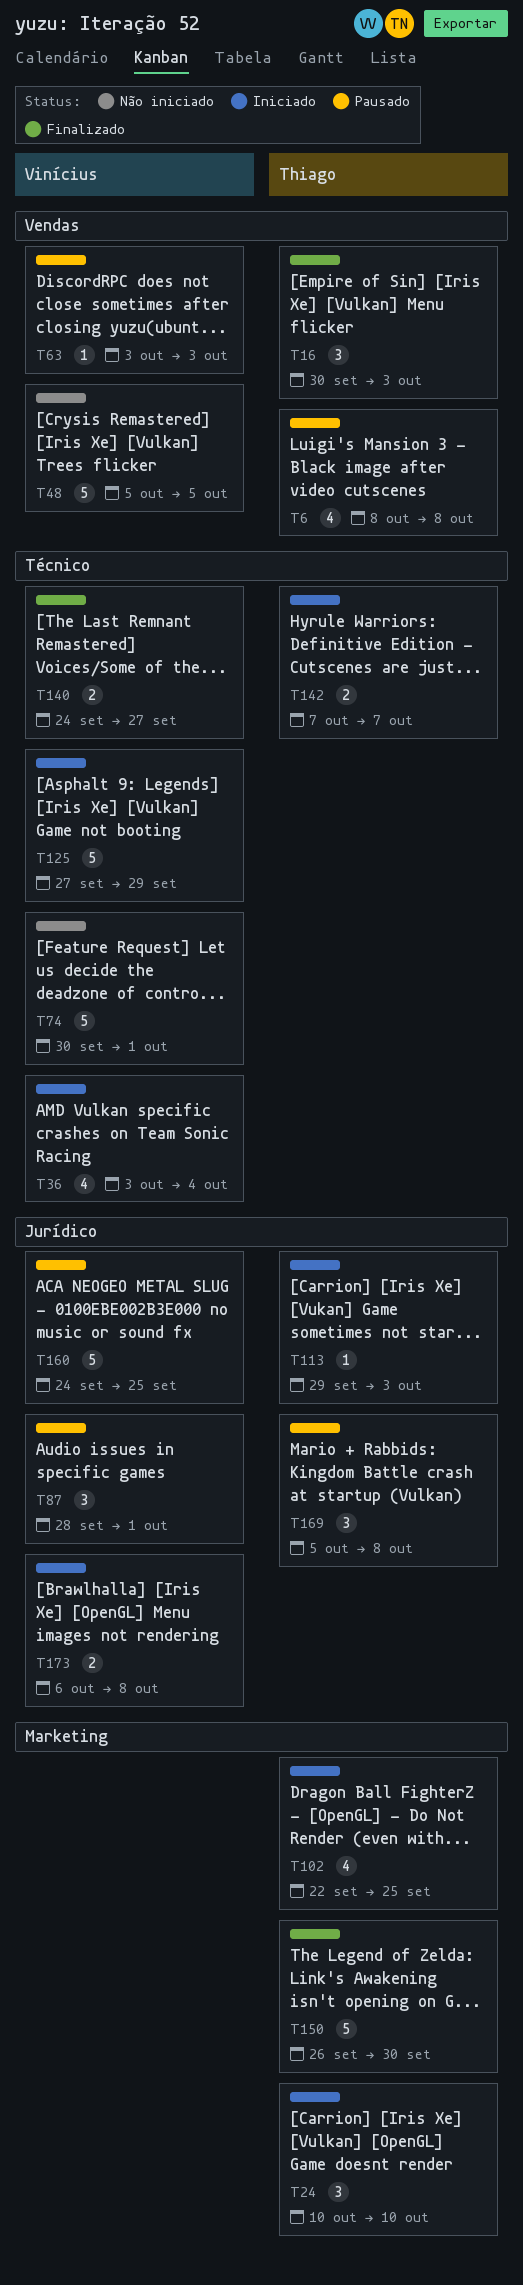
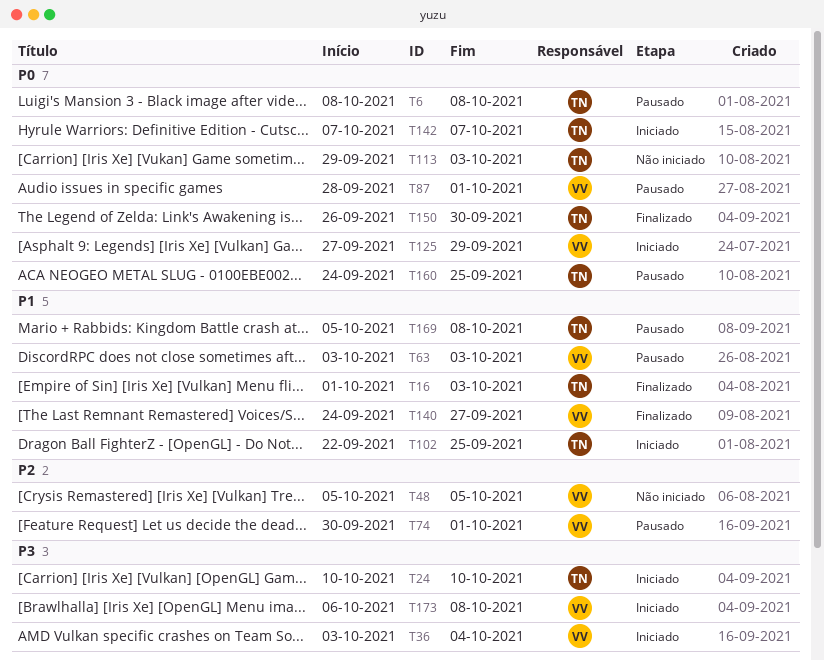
T16, start: Sep 30 -> Oct 1
T74, status: Não iniciado -> Pausado
T113, status: Iniciado -> Não iniciado
T160, owner: Vinícius -> Thiago

